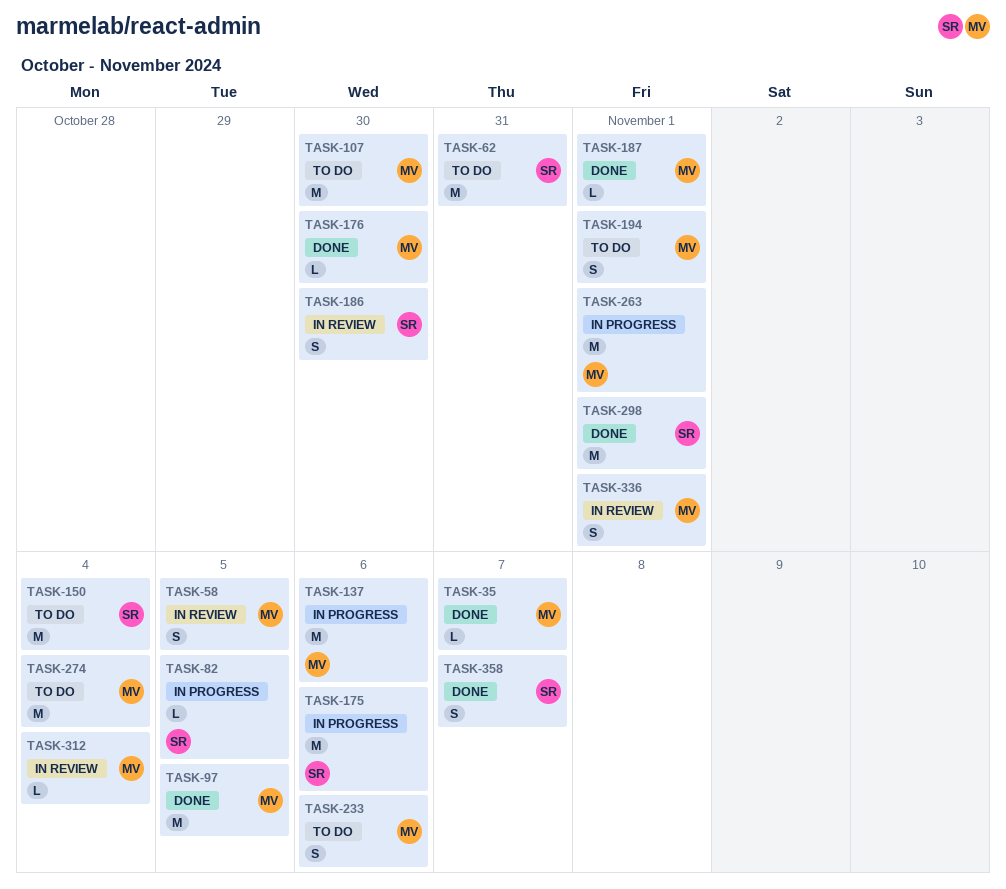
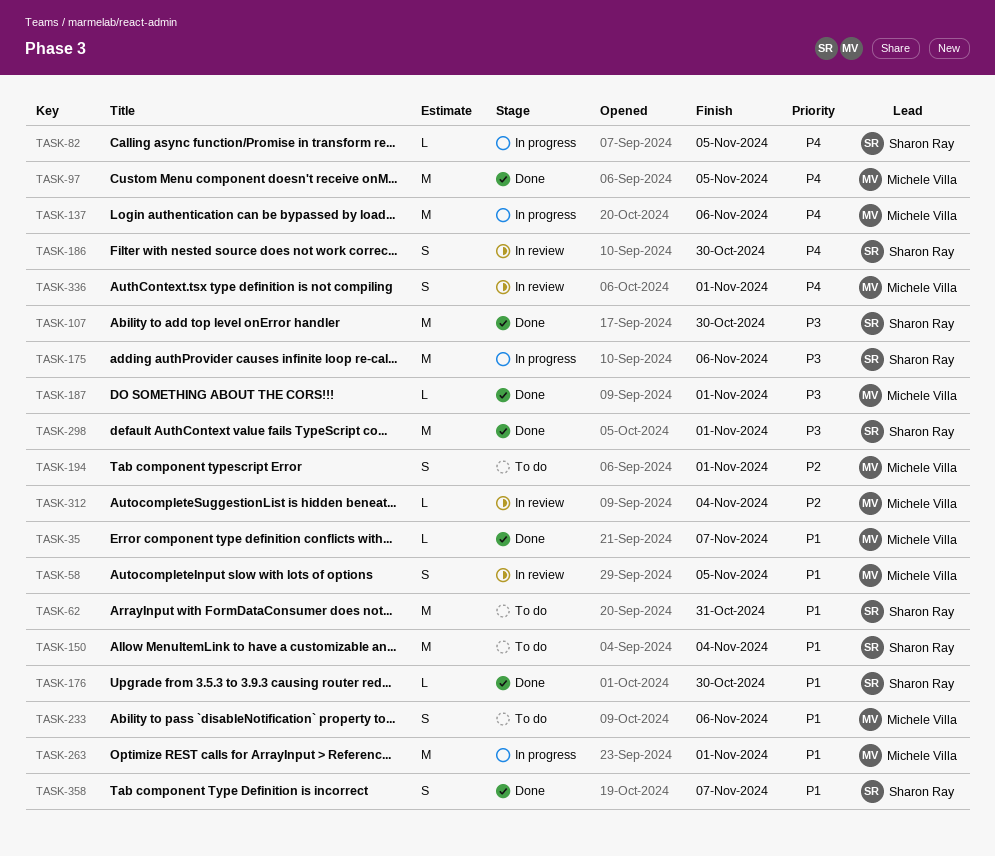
TASK-107, status: To do -> Done
TASK-107, owner: Michele Villa -> Sharon Ray
TASK-176, owner: Michele Villa -> Sharon Ray
TASK-274: present -> none

